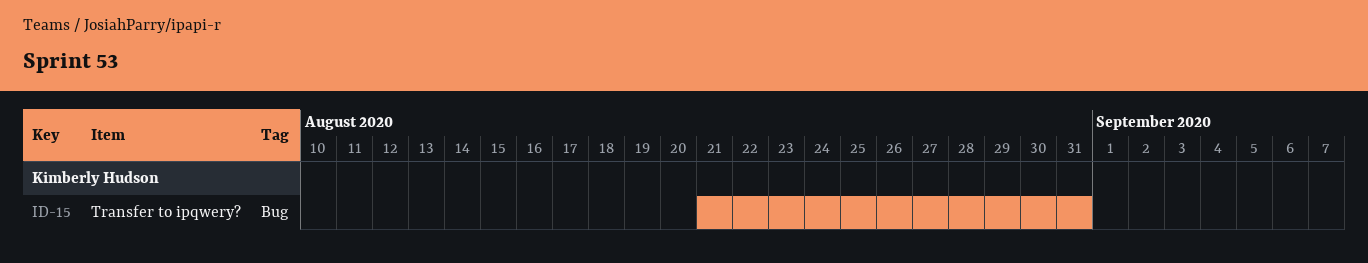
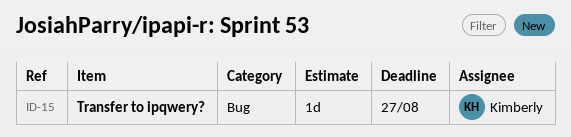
ID-15, due: Aug 31 -> Aug 27

